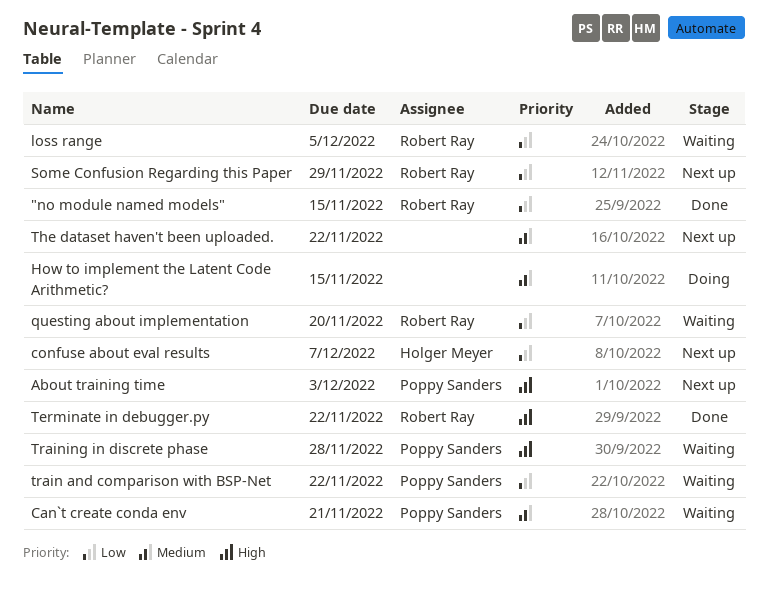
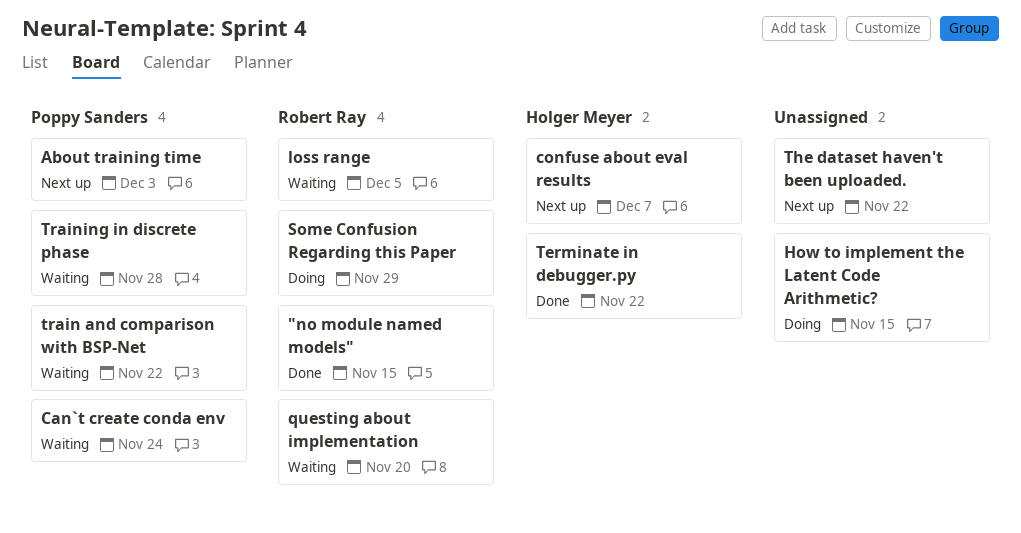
Can`t create conda env, due: Nov 21 -> Nov 24
Some Confusion Regarding this Paper, status: Next up -> Doing
Terminate in debugger.py, owner: Robert Ray -> Holger Meyer

